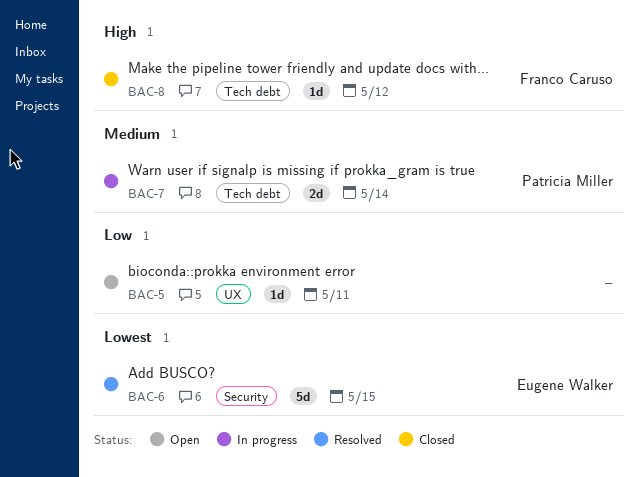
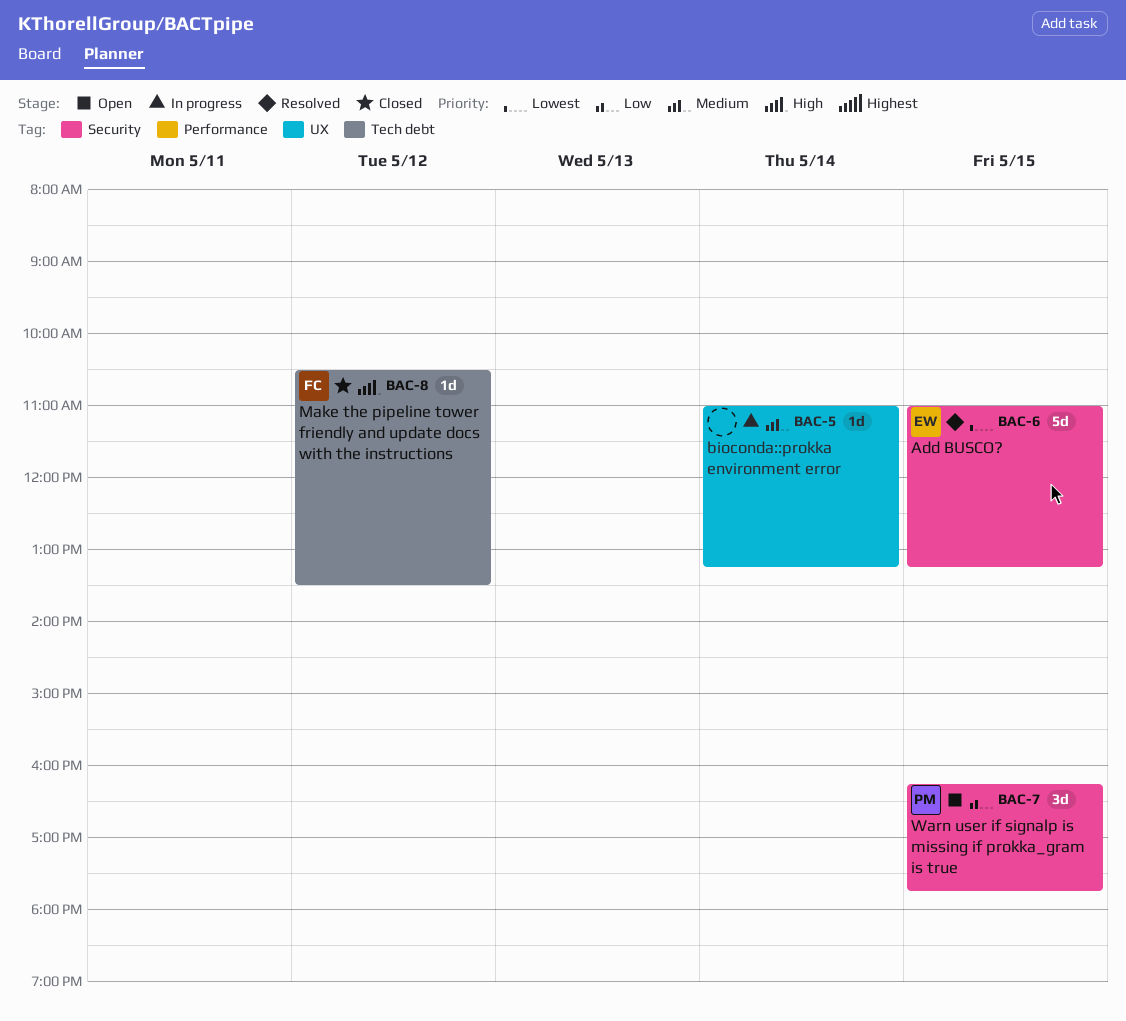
BAC-5, status: Open -> In progress
BAC-5, priority: Low -> Medium
BAC-5, day: May 11 -> May 14
BAC-7, status: In progress -> Open
BAC-7, priority: Medium -> Low
BAC-7, label: Tech debt -> Security
BAC-7, estimate: 2d -> 3d
BAC-7, day: May 14 -> May 15

